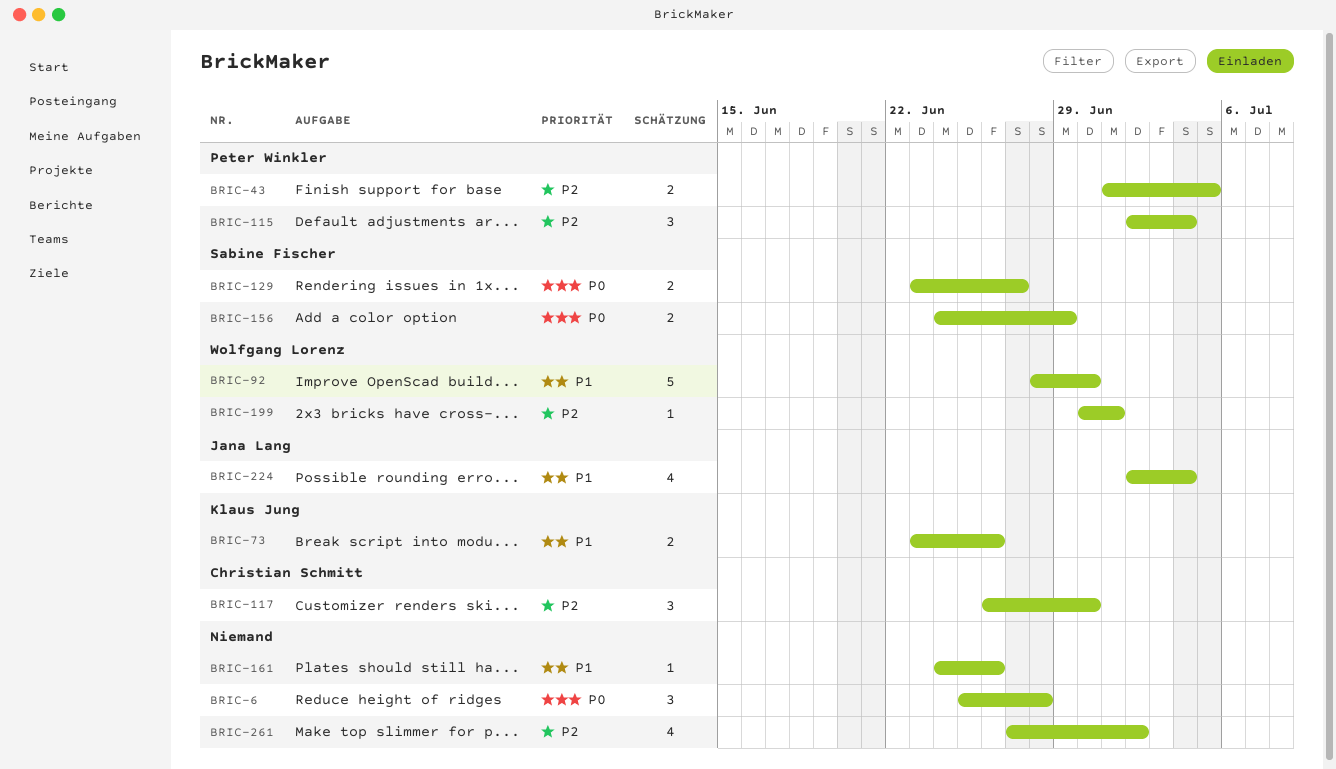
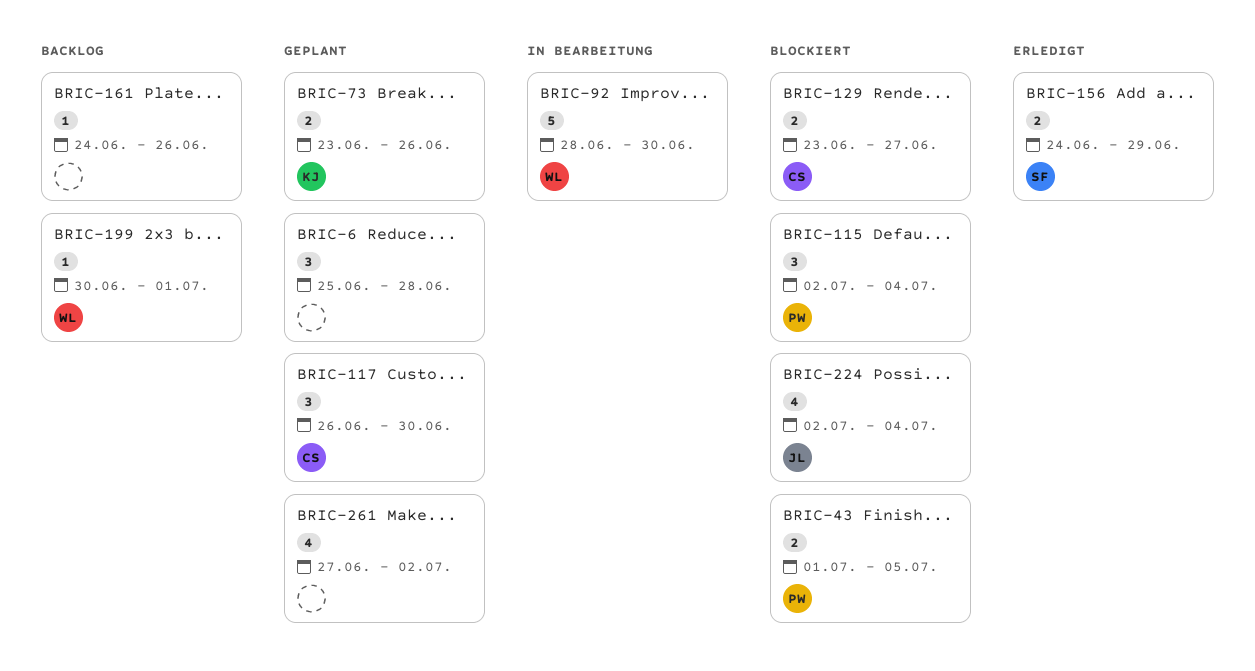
BRIC-129, owner: Sabine Fischer -> Christian Schmitt

